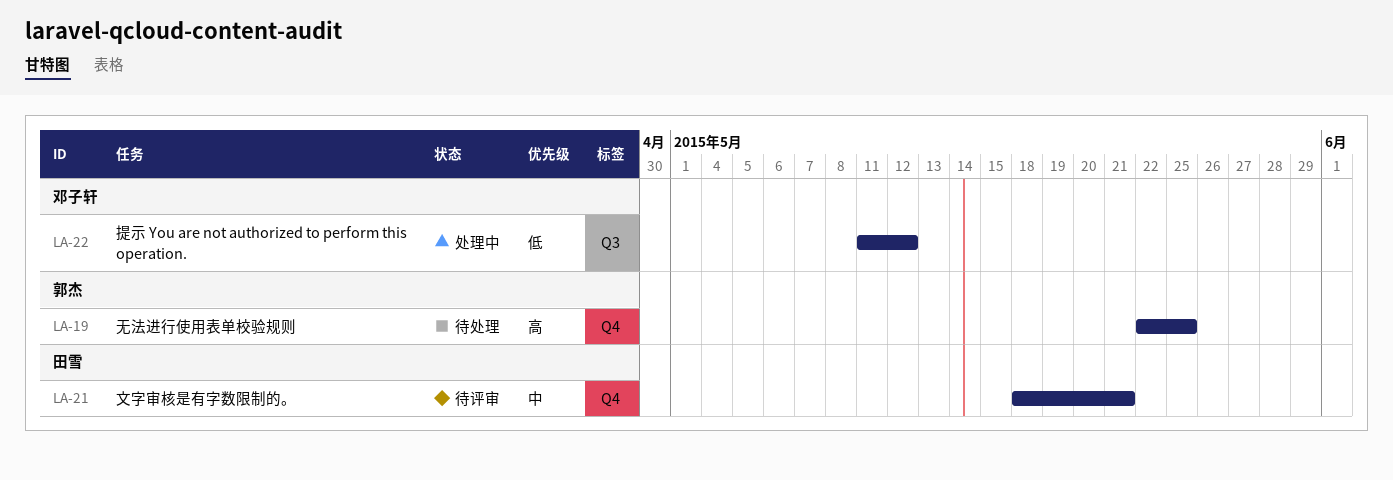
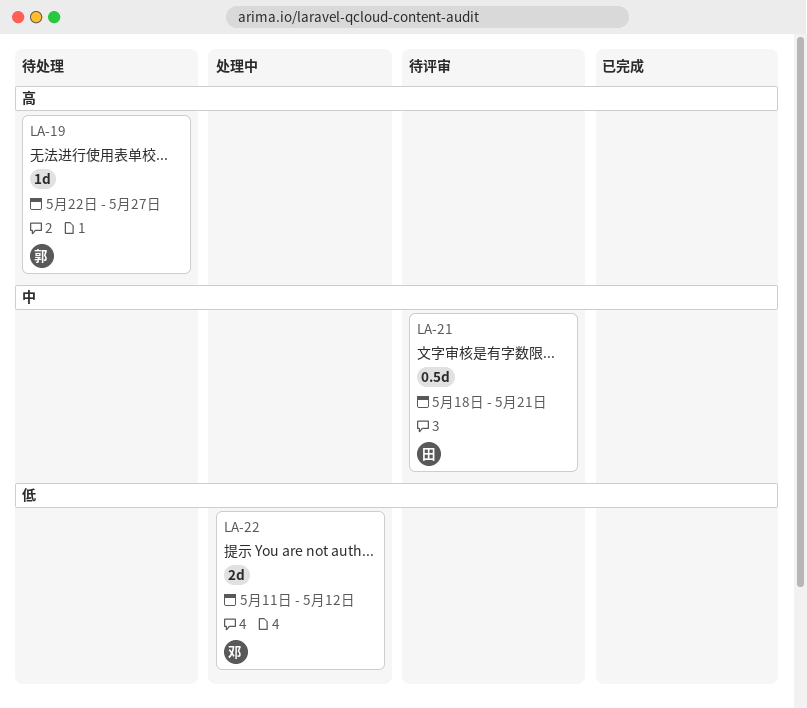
LA-19, due: May 25 -> May 27

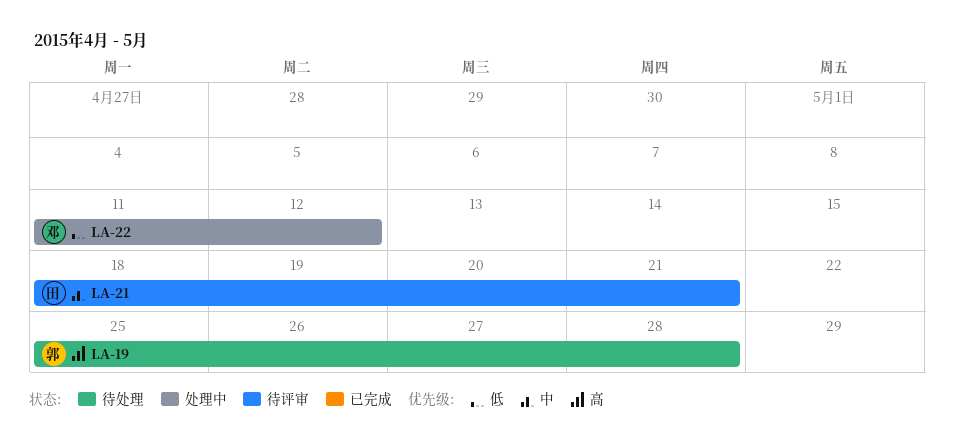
LA-19, start: May 22 -> May 25
LA-19, due: May 27 -> May 28

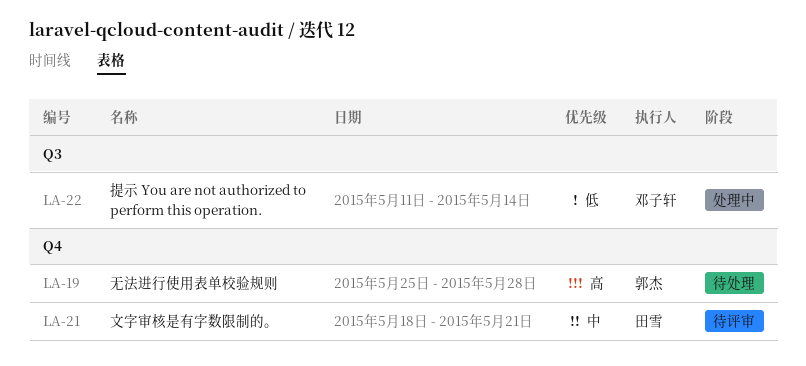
LA-22, due: May 12 -> May 14

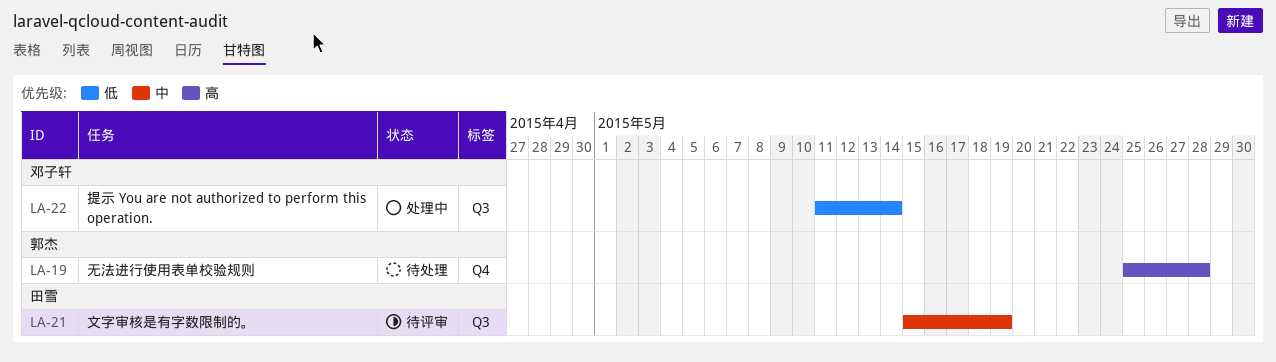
LA-21, label: Q4 -> Q3
LA-21, start: May 18 -> May 15
LA-21, due: May 21 -> May 19

